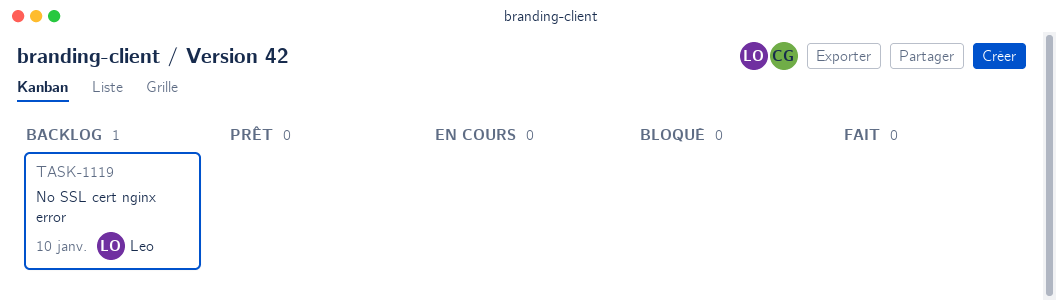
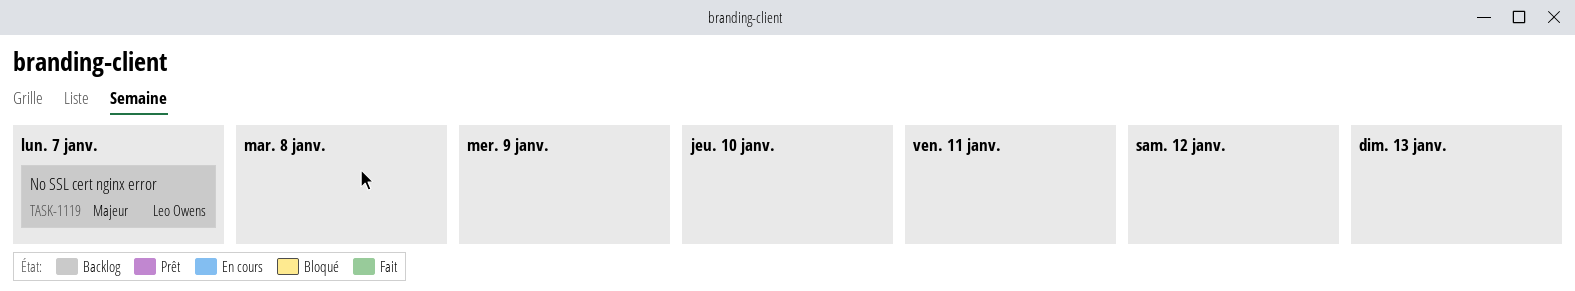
TASK-1119, due: Jan 10 -> Jan 7

